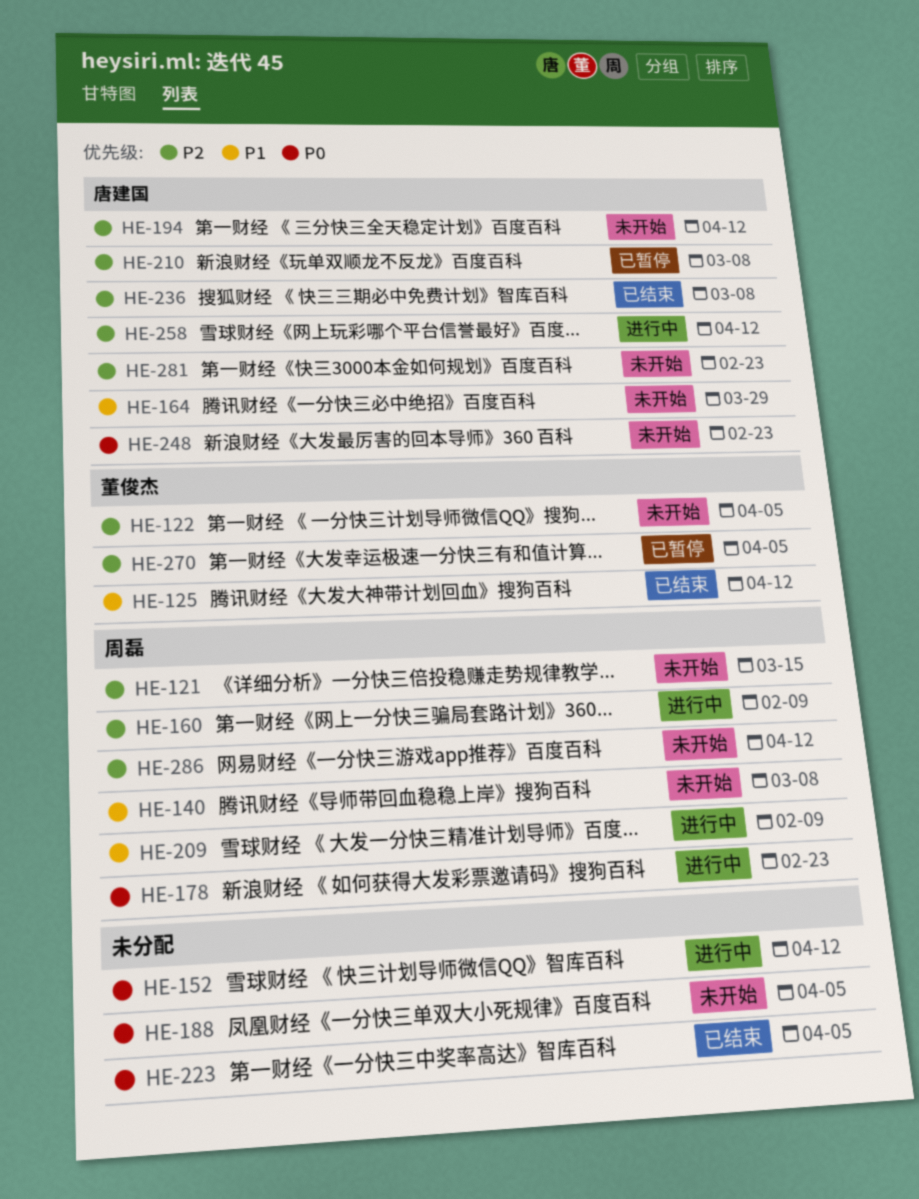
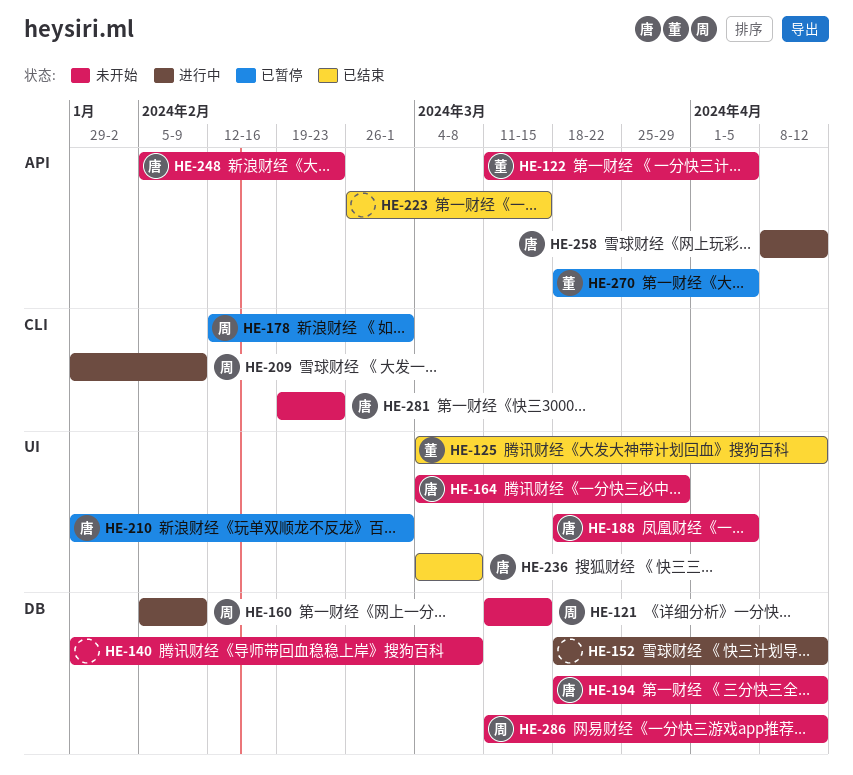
HE-140, owner: 周磊 -> none
HE-178, status: 进行中 -> 已暂停
HE-178, due: Feb 23 -> Mar 1
HE-188, owner: none -> 唐建国
HE-210, due: Mar 8 -> Mar 1
HE-223, due: Apr 5 -> Mar 15

